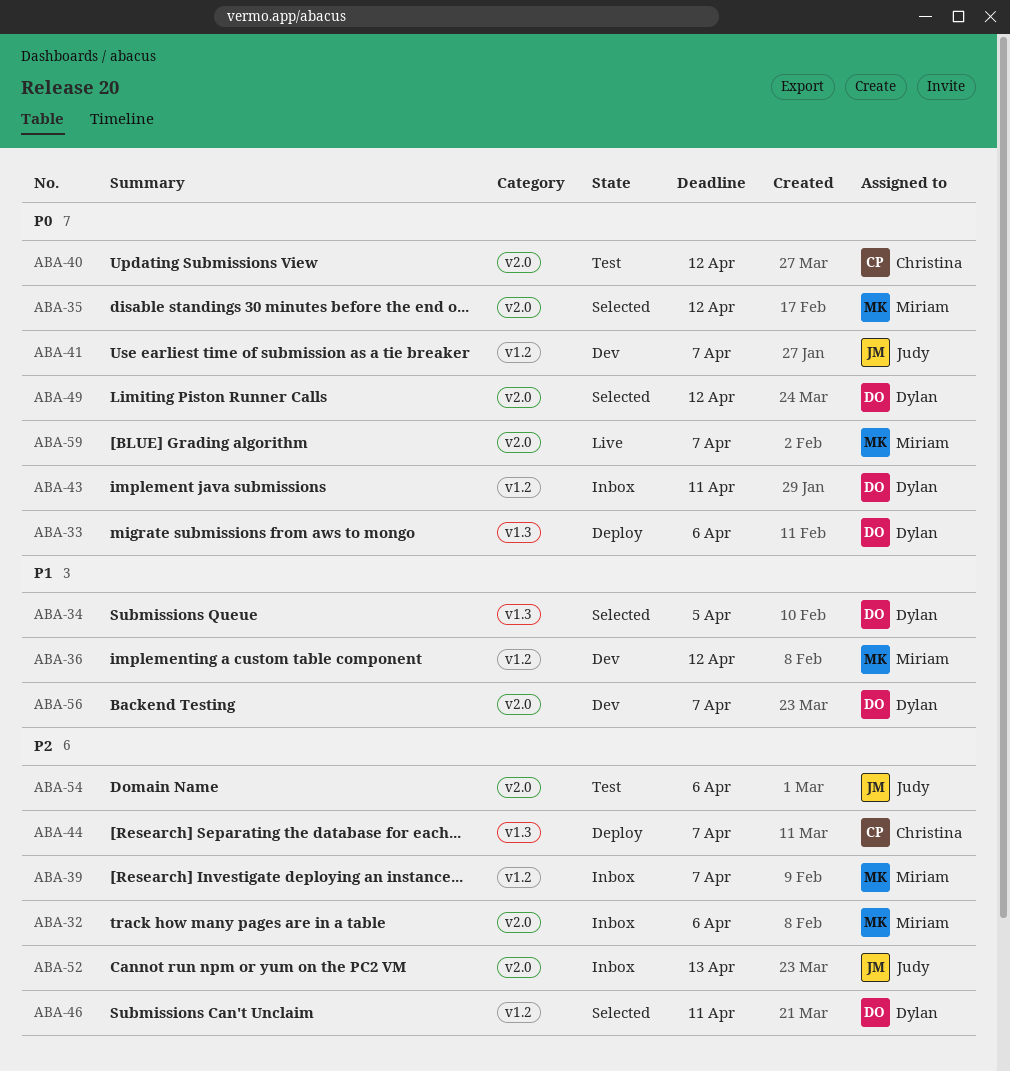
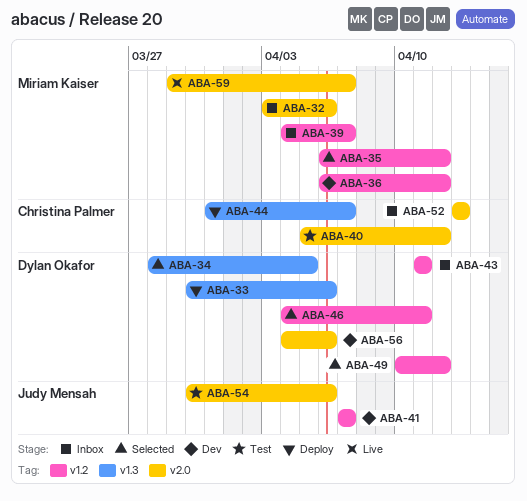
ABA-35, label: v2.0 -> v1.2
ABA-49, label: v2.0 -> v1.2
ABA-52, owner: Judy Mensah -> Christina Palmer
ABA-56, due: Apr 7 -> Apr 6

